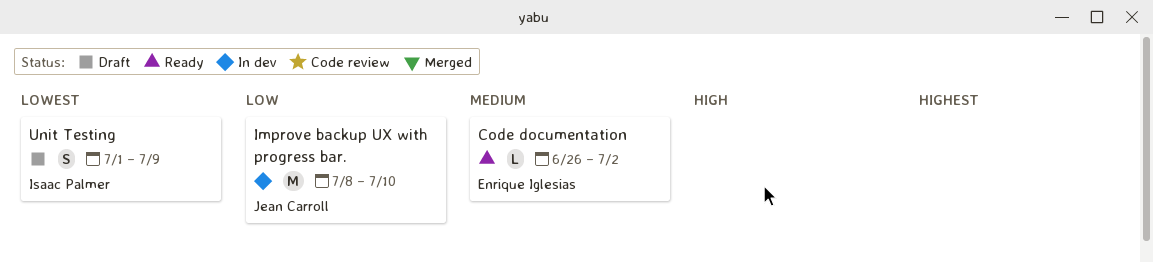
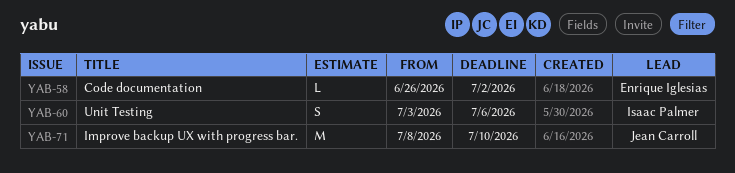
Unit Testing, start: Jul 1 -> Jul 3
Unit Testing, due: Jul 9 -> Jul 6

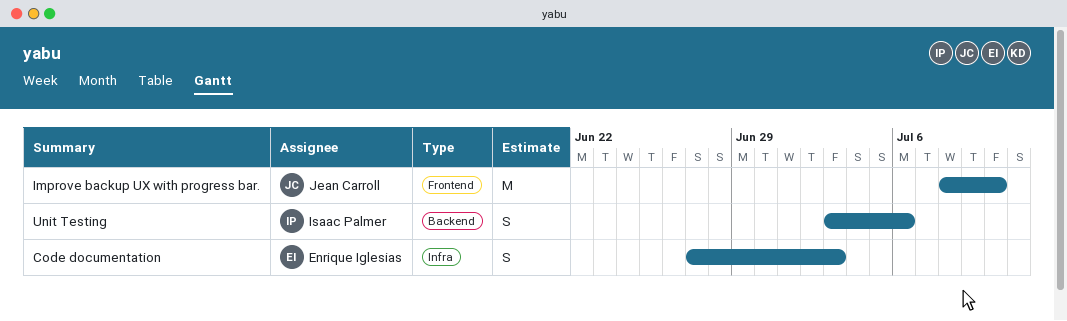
Code documentation, estimate: L -> S
Code documentation, start: Jun 26 -> Jun 27
Code documentation, due: Jul 2 -> Jul 3

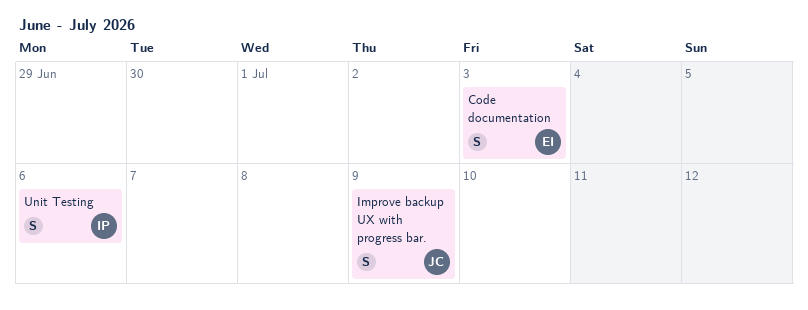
Improve backup UX with progress bar., estimate: M -> S
Improve backup UX with progress bar., due: Jul 10 -> Jul 9

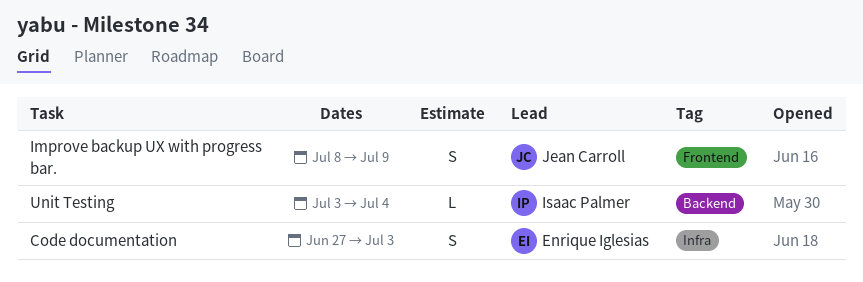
Unit Testing, estimate: S -> L
Unit Testing, due: Jul 6 -> Jul 4

